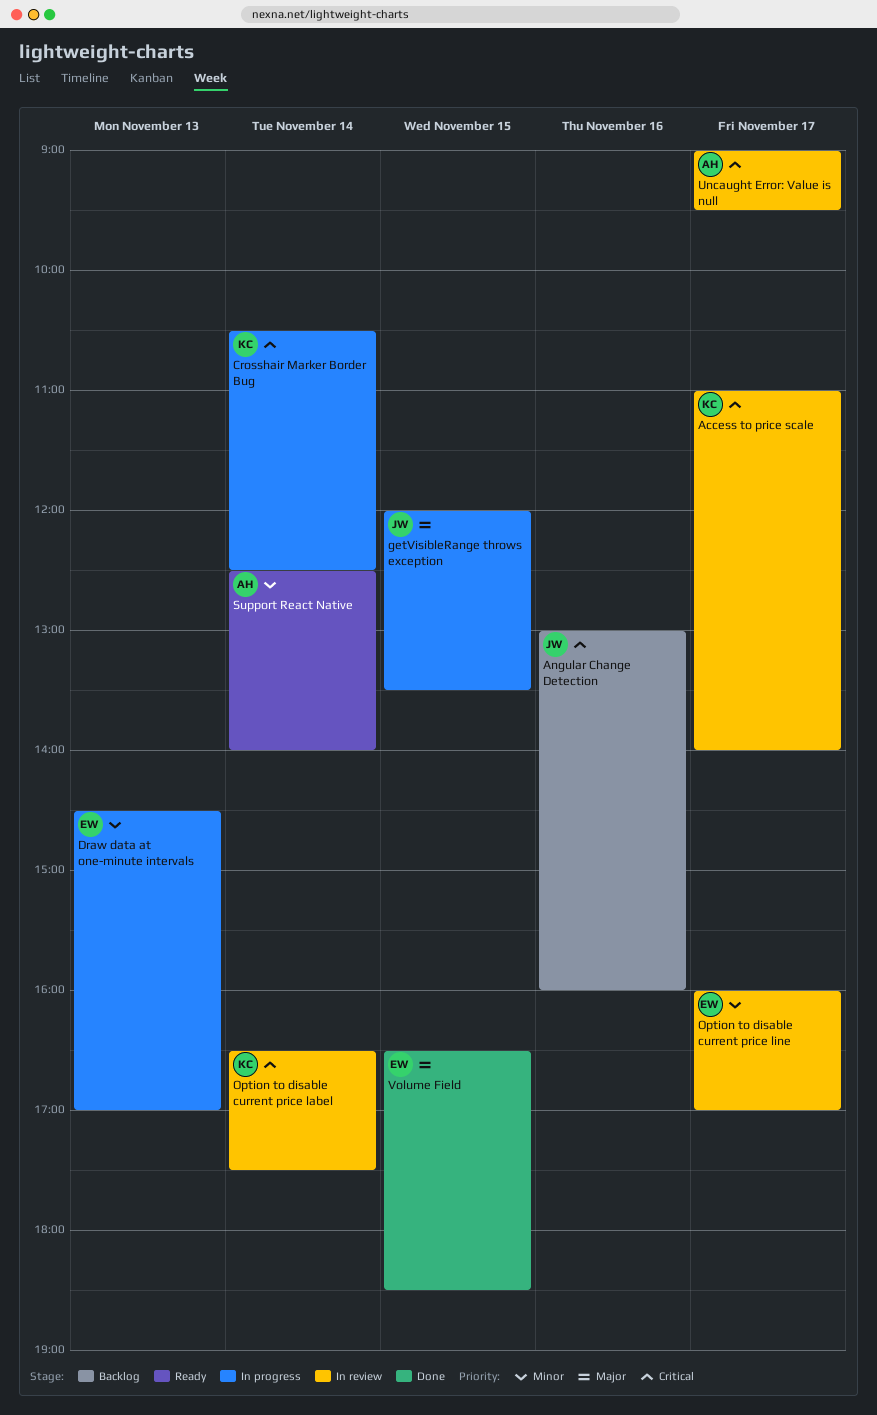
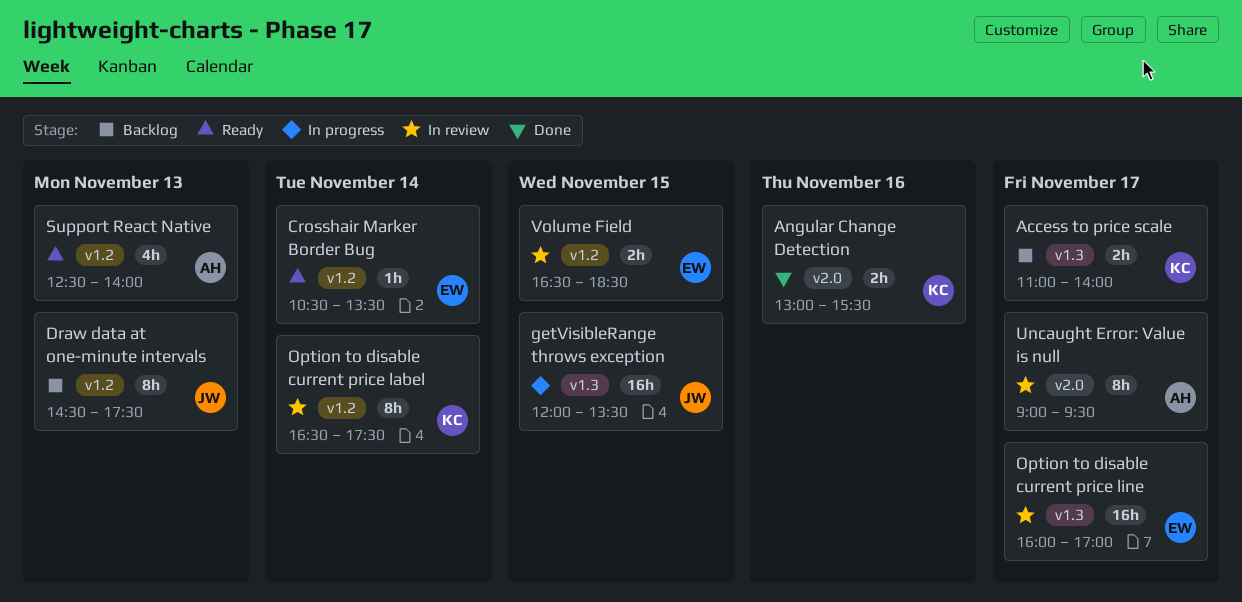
Access to price scale, status: In review -> Backlog
Angular Change Detection, status: Backlog -> Done
Angular Change Detection, owner: JW -> KC
Angular Change Detection, ends: 16:00 -> 15:30
Crosshair Marker Border Bug, status: In progress -> Ready
Crosshair Marker Border Bug, owner: KC -> EW
Crosshair Marker Border Bug, ends: 12:30 -> 13:30
Draw data at one-minute intervals, status: In progress -> Backlog
Draw data at one-minute intervals, owner: EW -> JW
Draw data at one-minute intervals, ends: 17:00 -> 17:30
Support React Native, day: Nov 14 -> Nov 13
Volume Field, status: Done -> In review

